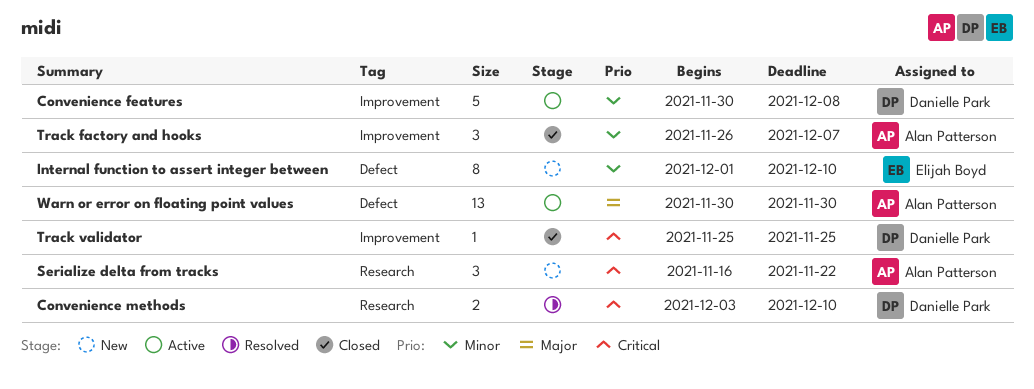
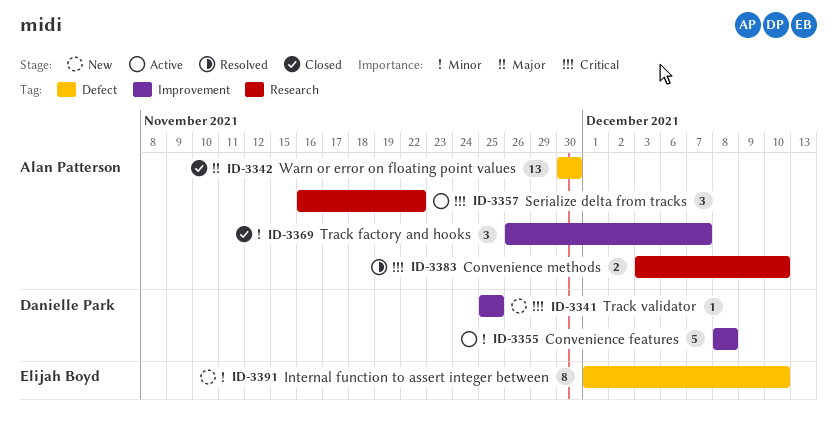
Convenience features, start: Nov 30 -> Dec 8
Convenience methods, owner: Danielle Park -> Alan Patterson
Serialize delta from tracks, status: New -> Active
Track validator, status: Closed -> New
Warn or error on floating point values, status: Active -> Closed

